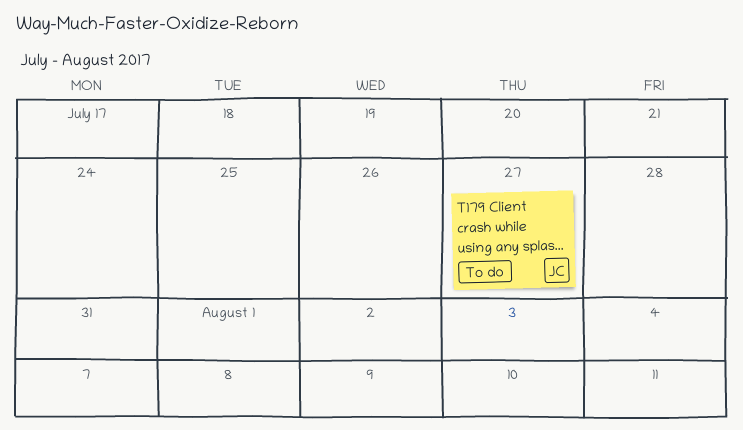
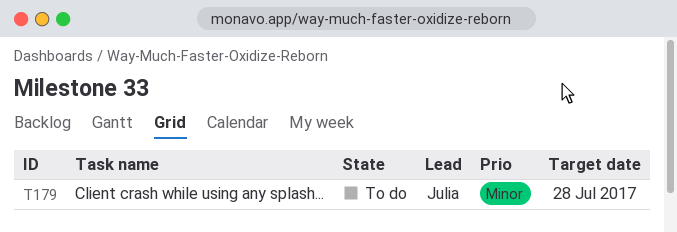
T179, due: Jul 27 -> Jul 28

